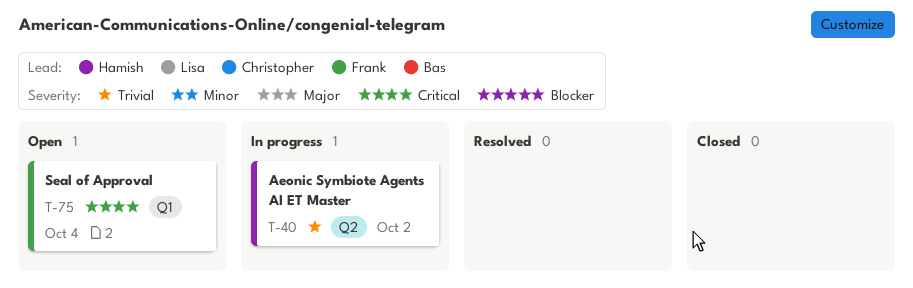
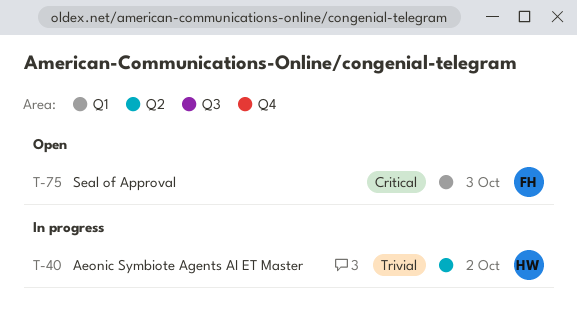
T-75, due: Oct 4 -> Oct 3

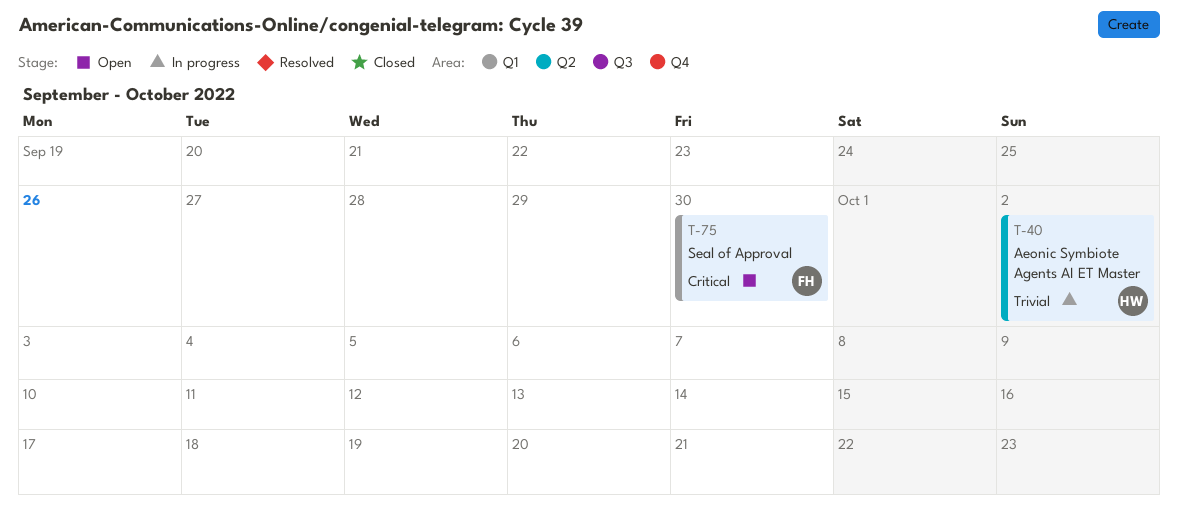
T-75, due: Oct 3 -> Sep 30

